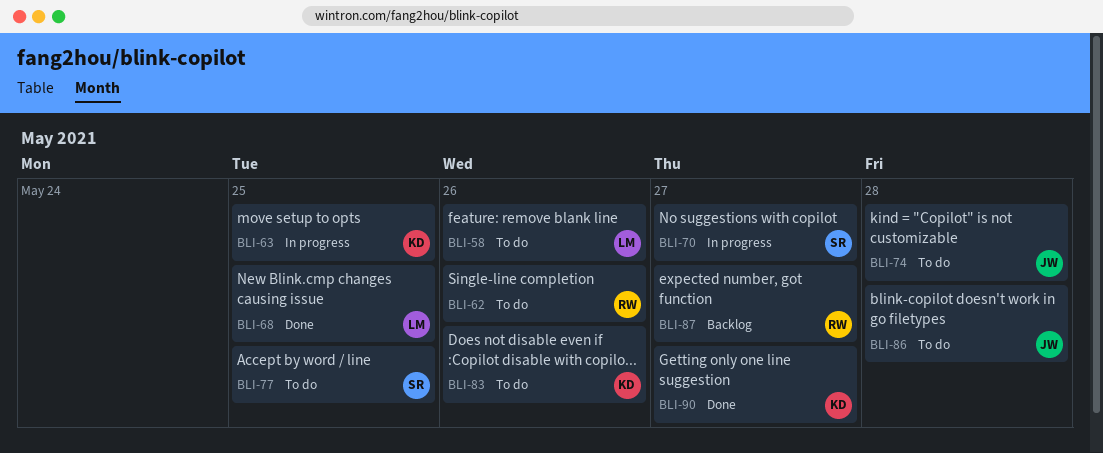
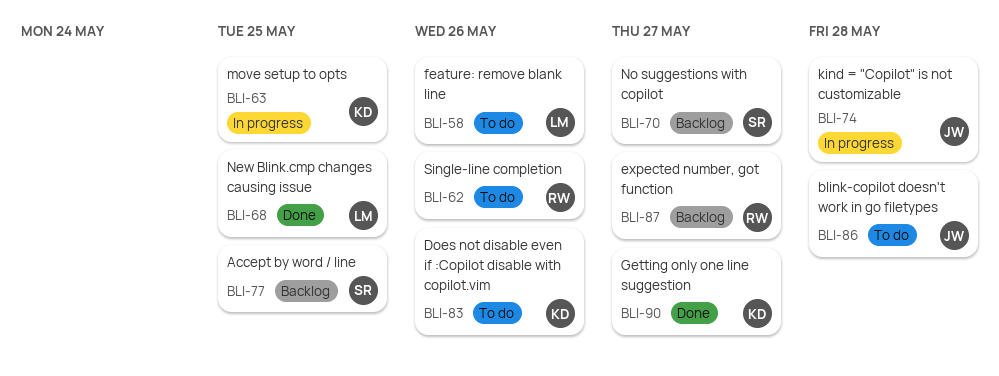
BLI-70, status: In progress -> Backlog
BLI-74, status: To do -> In progress
BLI-77, status: To do -> Backlog

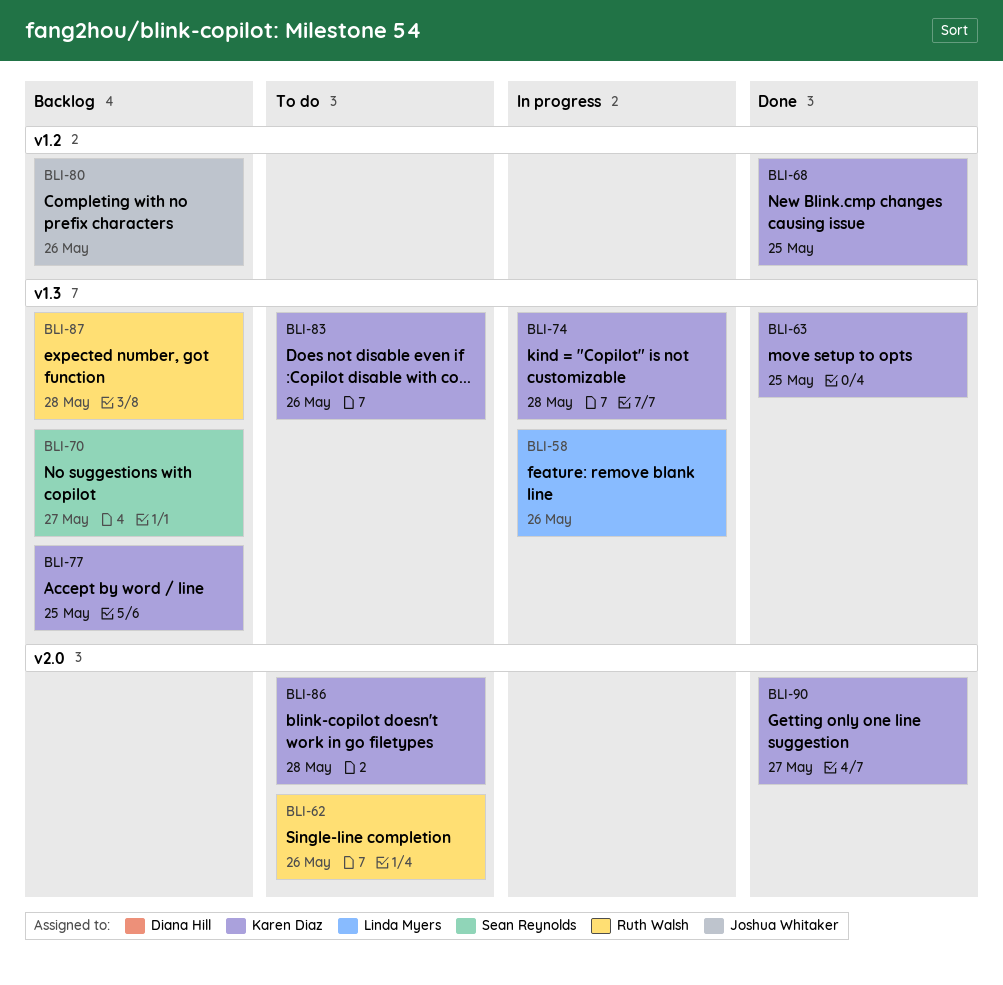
BLI-58, status: To do -> In progress
BLI-63, status: In progress -> Done
BLI-68, owner: Linda Myers -> Karen Diaz
BLI-74, owner: Joshua Whitaker -> Karen Diaz
BLI-77, owner: Sean Reynolds -> Karen Diaz
BLI-80: none -> present
BLI-86, owner: Joshua Whitaker -> Karen Diaz
BLI-87, due: May 27 -> May 28

